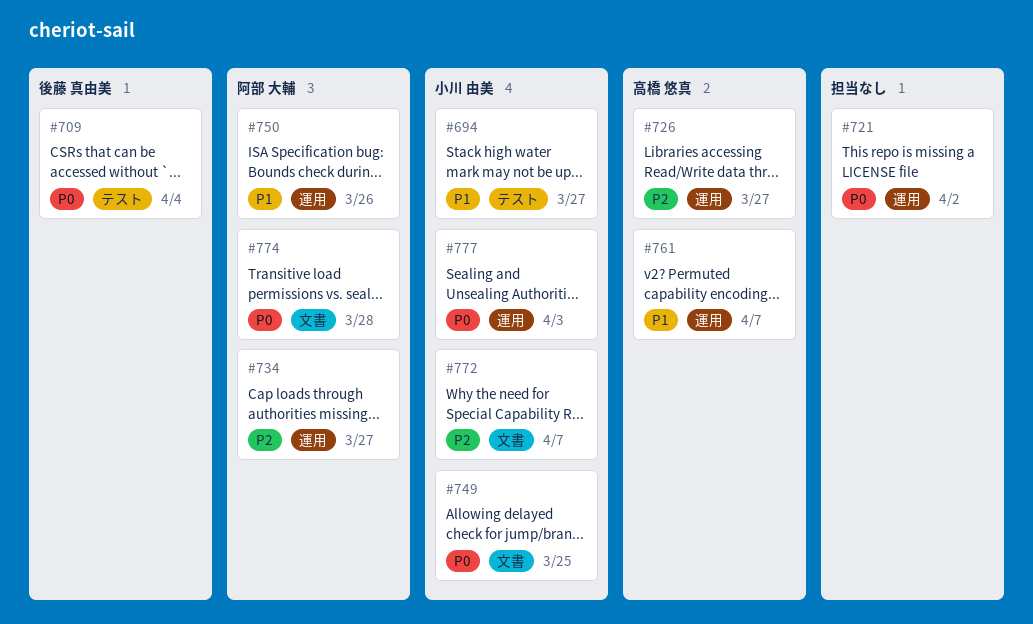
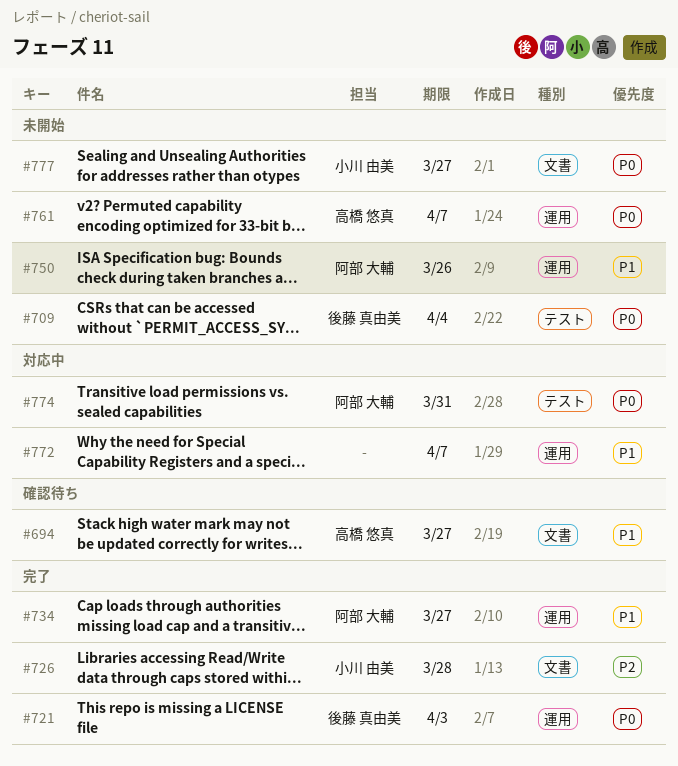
#694, owner: 小川 由美 -> 高橋 悠真
#694, label: テスト -> 文書
#721, owner: none -> 後藤 真由美
#721, due: Apr 2 -> Apr 3
#726, owner: 高橋 悠真 -> 小川 由美
#726, label: 運用 -> 文書
#726, due: Mar 27 -> Mar 28
#734, priority: P2 -> P1
#749: present -> none
#761, priority: P1 -> P0
#772, owner: 小川 由美 -> none
#772, priority: P2 -> P1
#772, label: 文書 -> 運用
#774, label: 文書 -> テスト
#774, due: Mar 28 -> Mar 31
#777, label: 運用 -> 文書
#777, due: Apr 3 -> Mar 27

